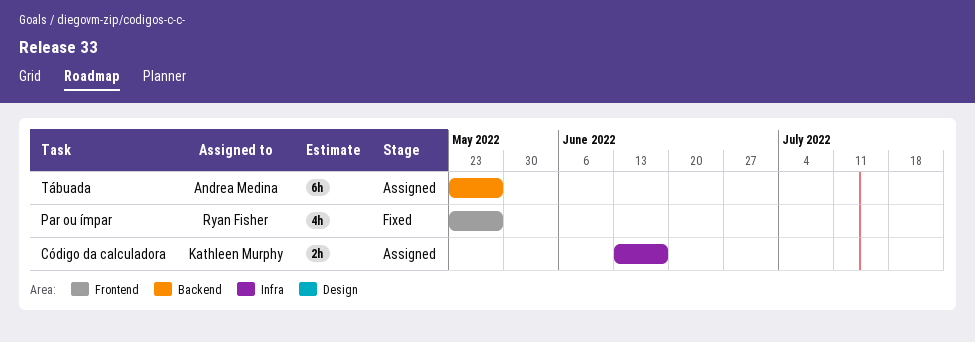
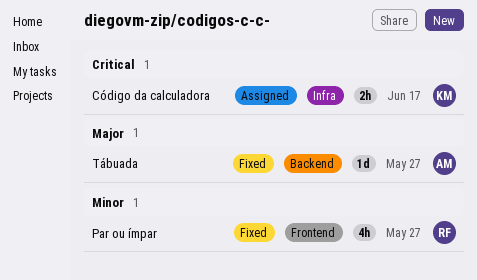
Tábuada, status: Assigned -> Fixed
Tábuada, estimate: 6h -> 1d

